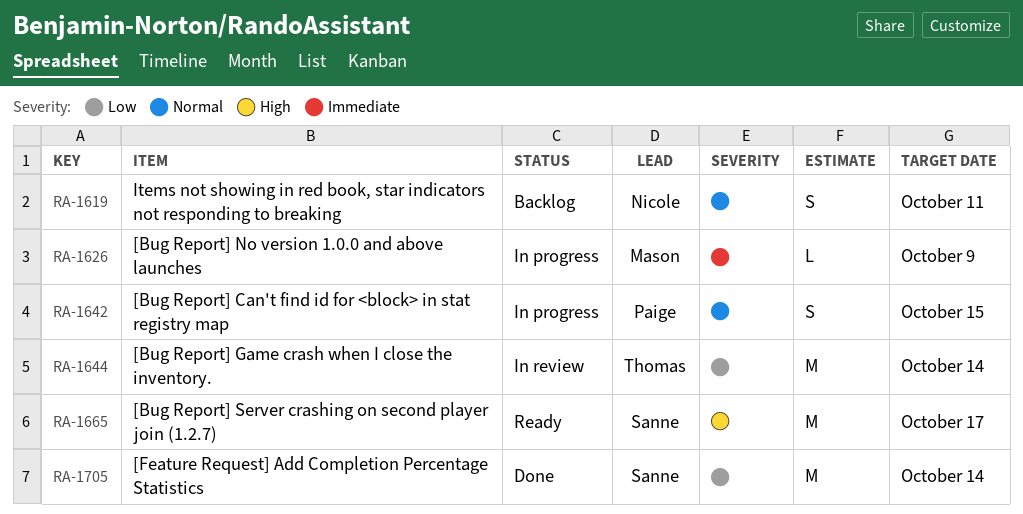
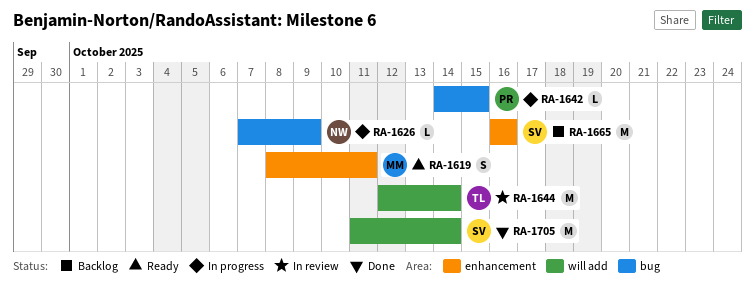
RA-1619, status: Backlog -> Ready
RA-1619, owner: Nicole -> Mason
RA-1626, owner: Mason -> Nicole
RA-1642, estimate: S -> L
RA-1665, status: Ready -> Backlog
RA-1665, due: Oct 17 -> Oct 16

